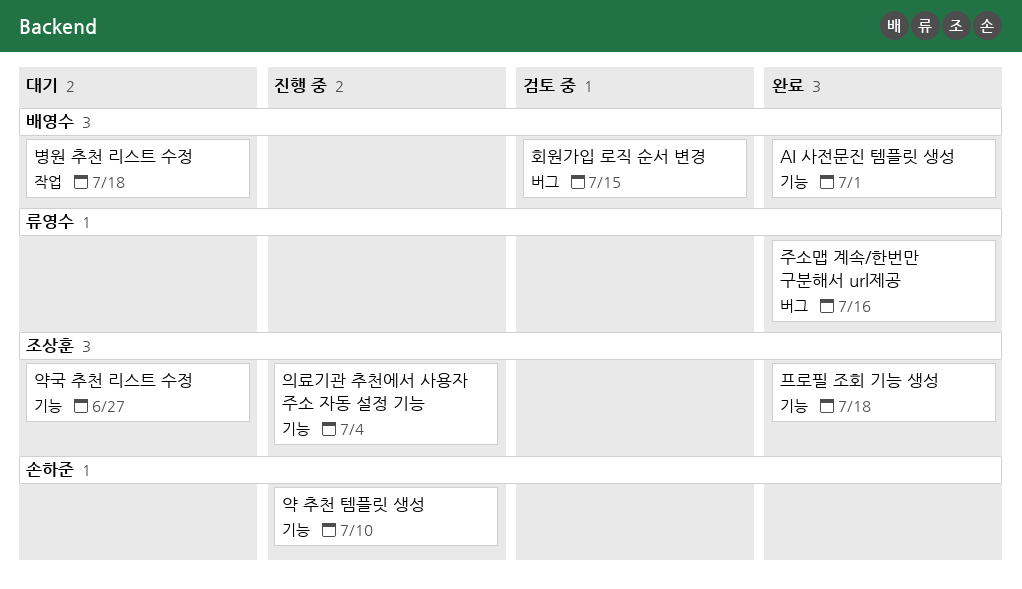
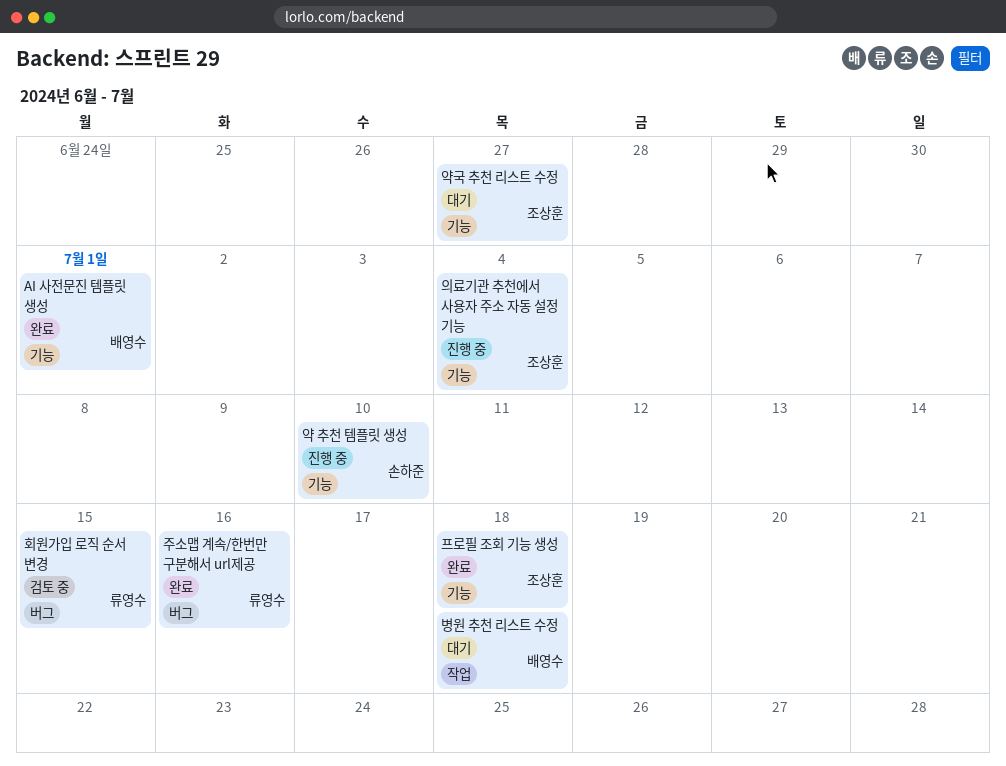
회원가입 로직 순서 변경, owner: 배영수 -> 류영수

